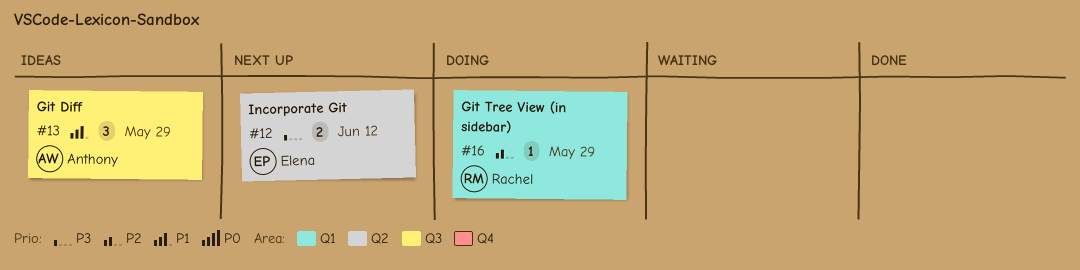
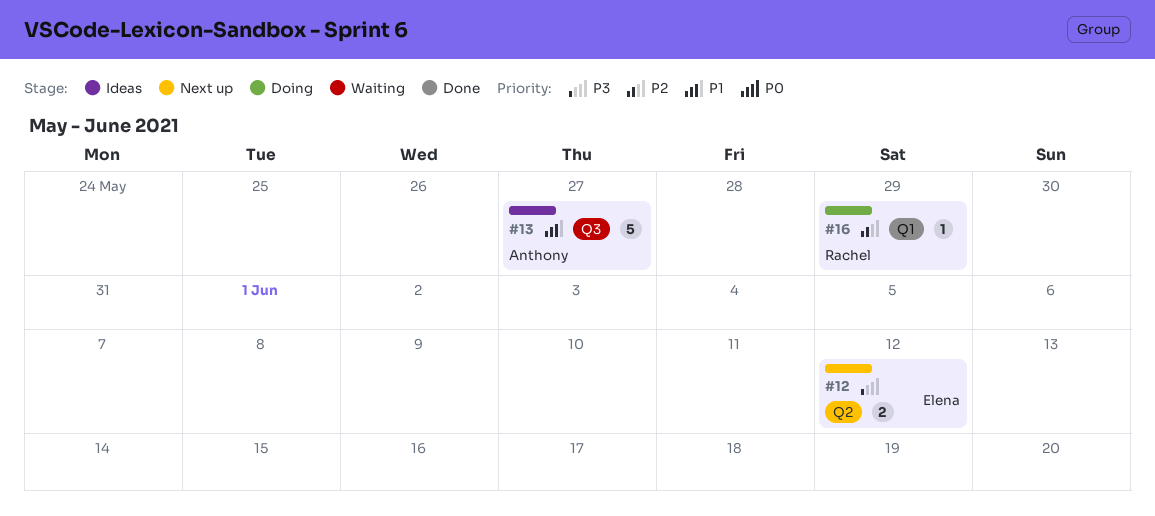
#13, estimate: 3 -> 5
#13, due: May 29 -> May 27

